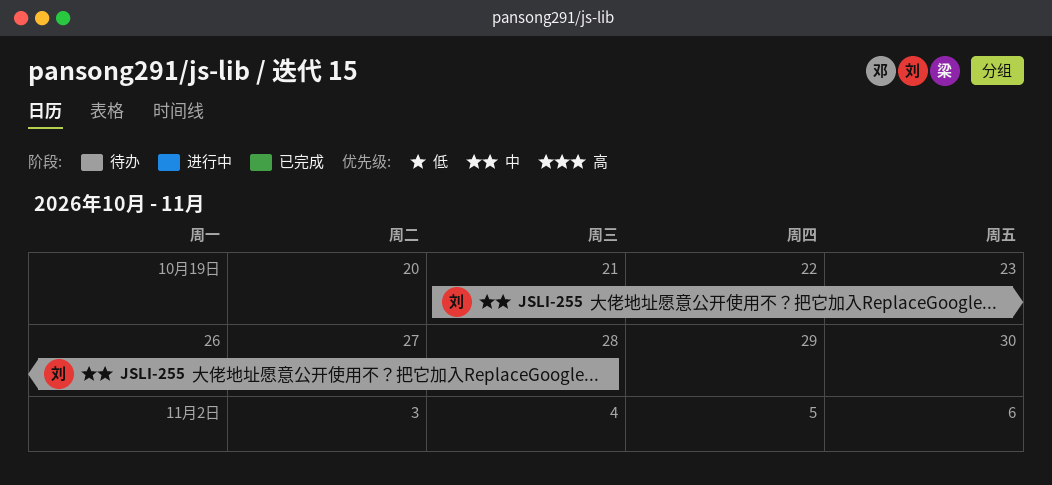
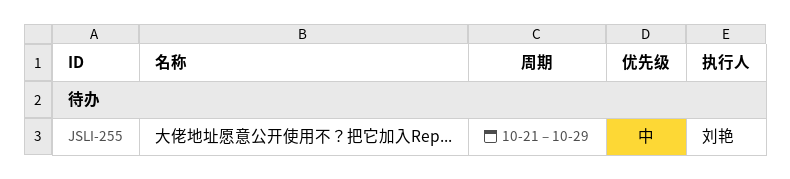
JSLI-255, due: Oct 28 -> Oct 29

